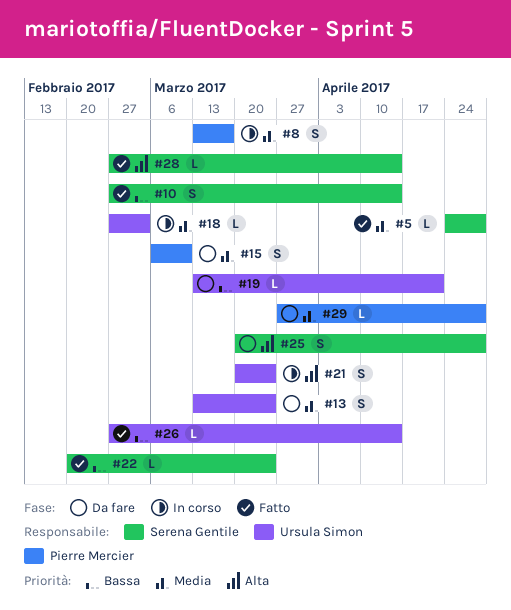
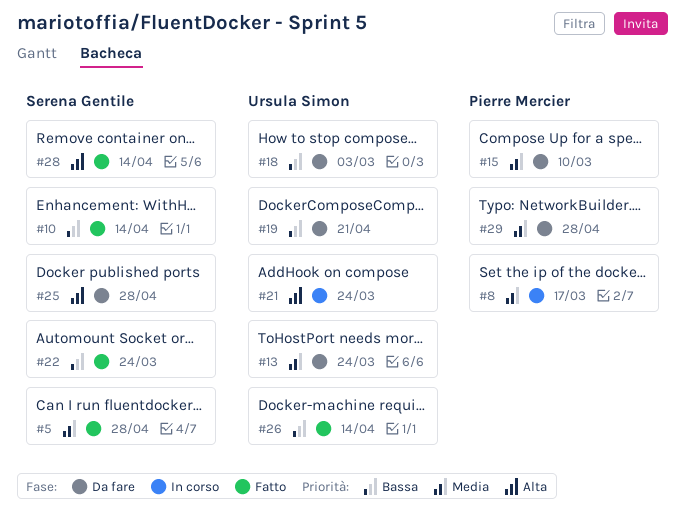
#18, status: In corso -> Da fare
#18, priority: Media -> Bassa

